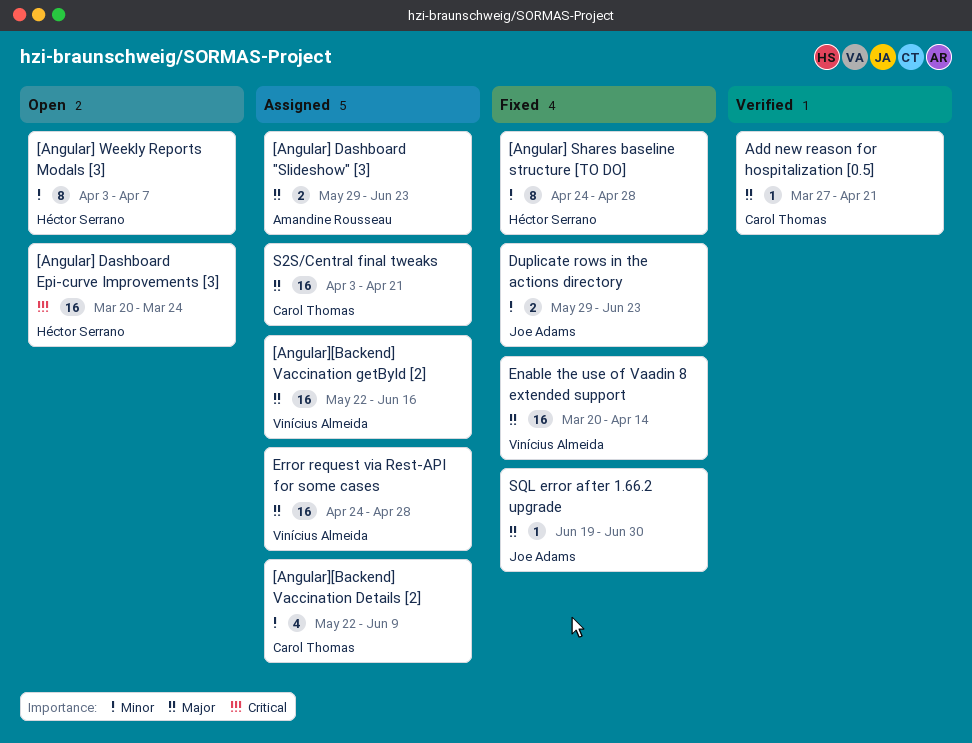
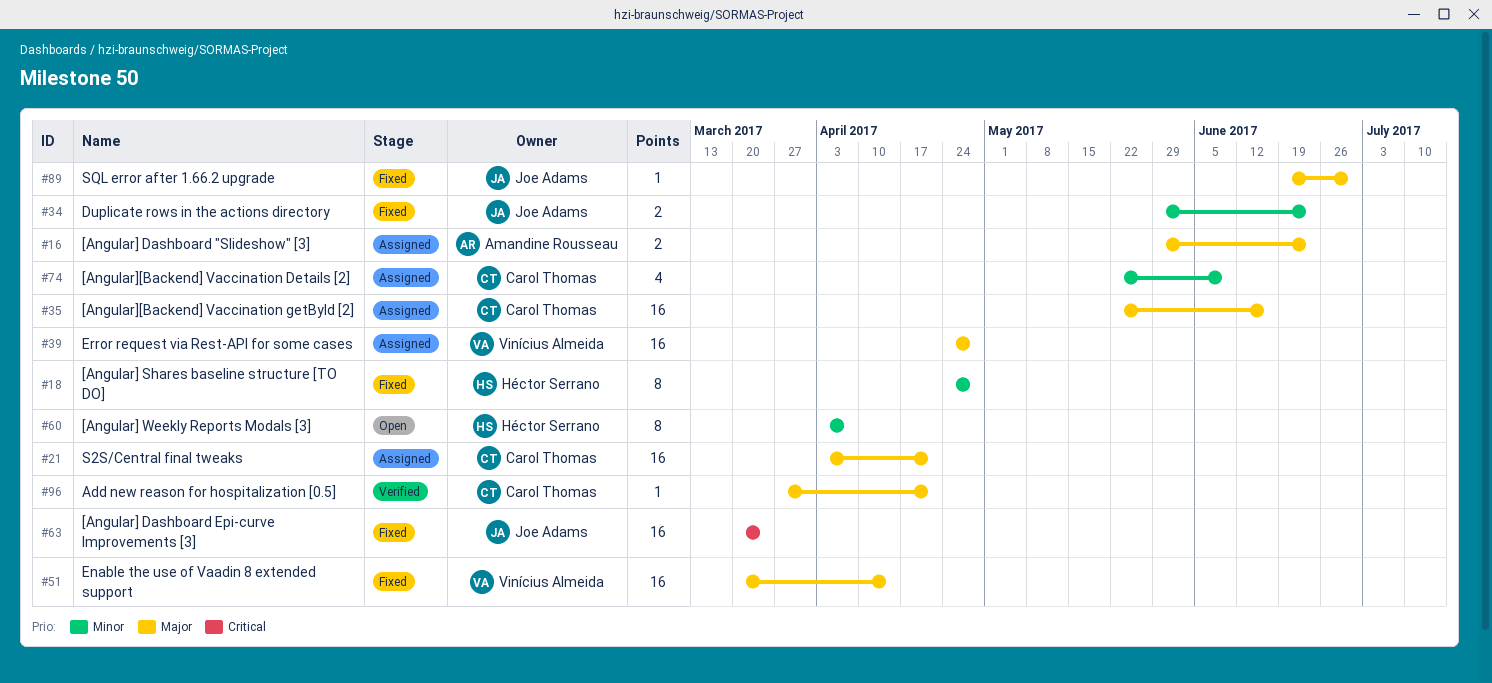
[Angular] Dashboard Epi-curve Improvements [3], status: Open -> Fixed
[Angular] Dashboard Epi-curve Improvements [3], owner: Héctor Serrano -> Joe Adams
[Angular][Backend] Vaccination getById [2], owner: Vinícius Almeida -> Carol Thomas

